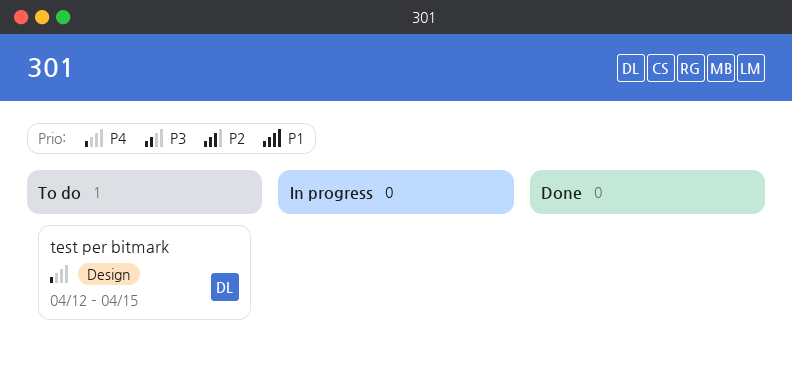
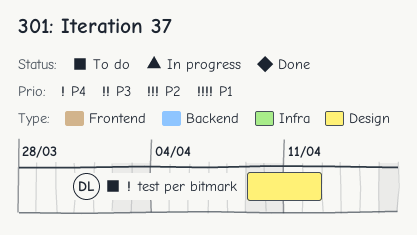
test per bitmark, start: Apr 12 -> Apr 9
test per bitmark, due: Apr 15 -> Apr 12

